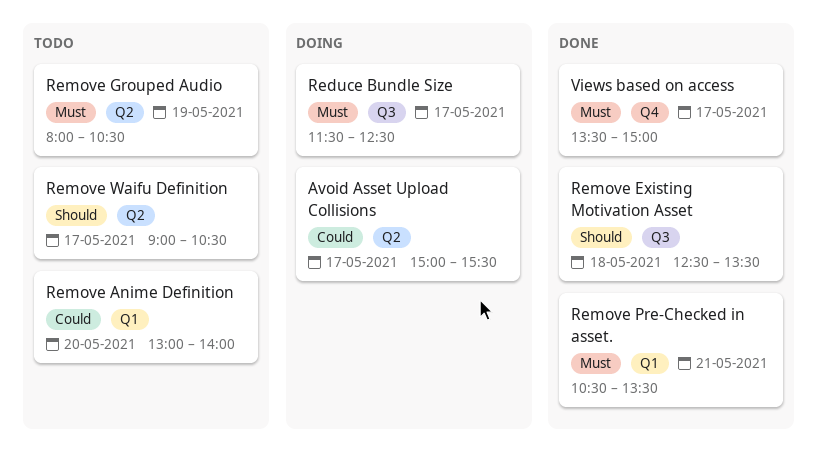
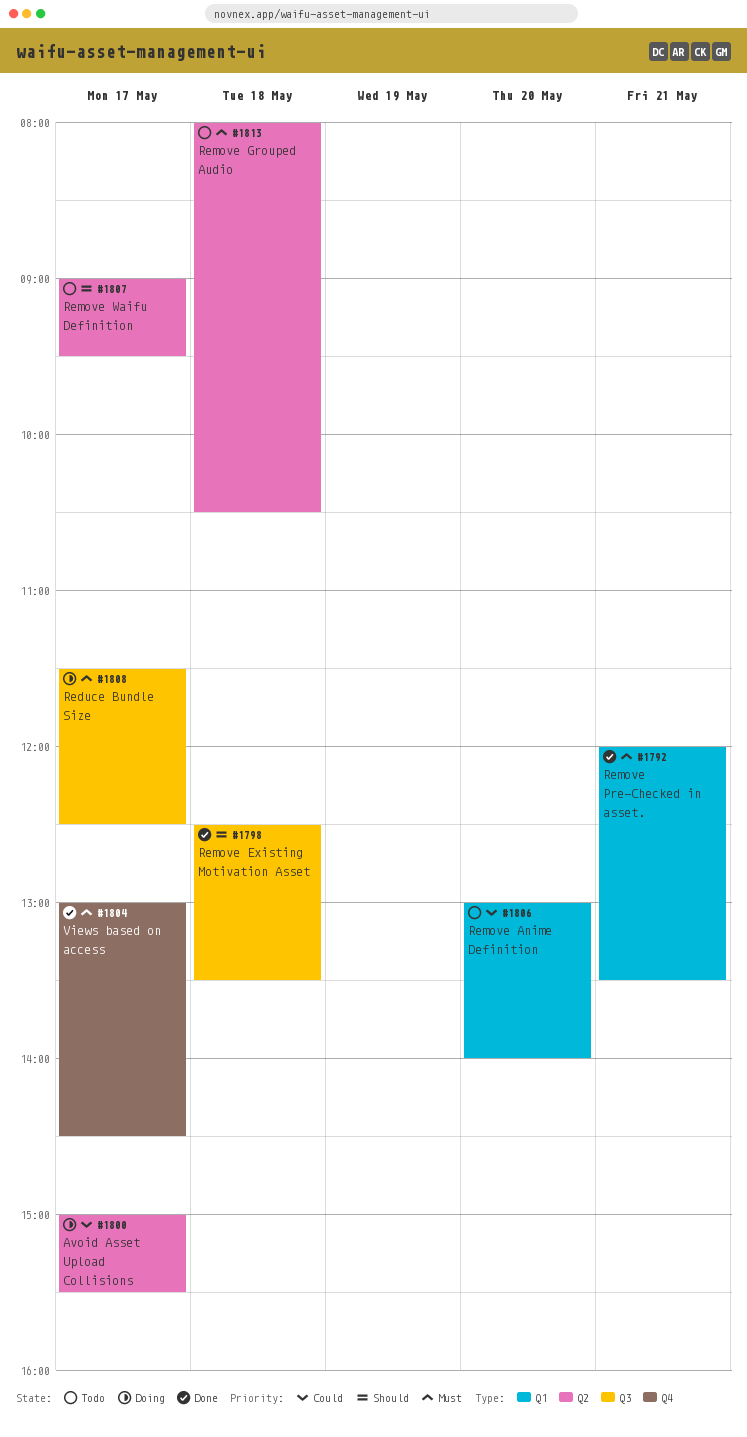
Remove Grouped Audio, day: May 19 -> May 18
Remove Pre-Checked in asset., begins: 10:30 -> 12:00
Remove Waifu Definition, ends: 10:30 -> 09:30
Views based on access, begins: 13:30 -> 13:00
Views based on access, ends: 15:00 -> 14:30

